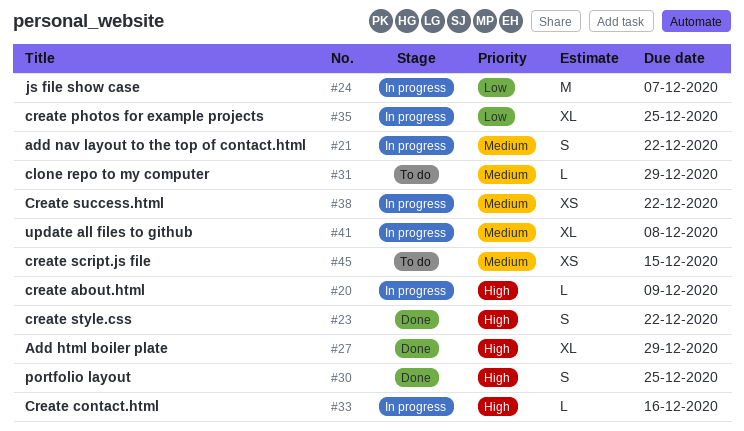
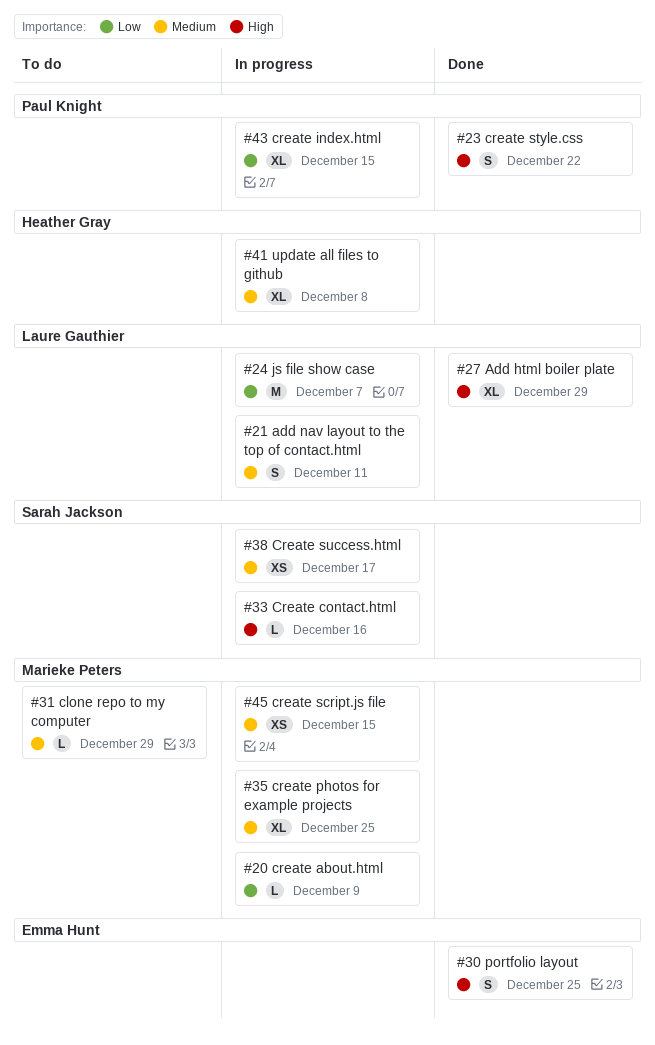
#20, priority: High -> Low
#21, due: Dec 22 -> Dec 11
#35, priority: Low -> Medium
#38, due: Dec 22 -> Dec 17
#43: none -> present
#45, status: To do -> In progress

